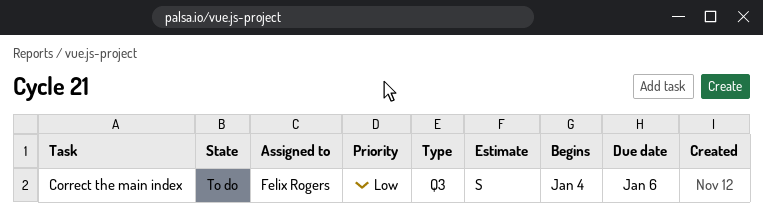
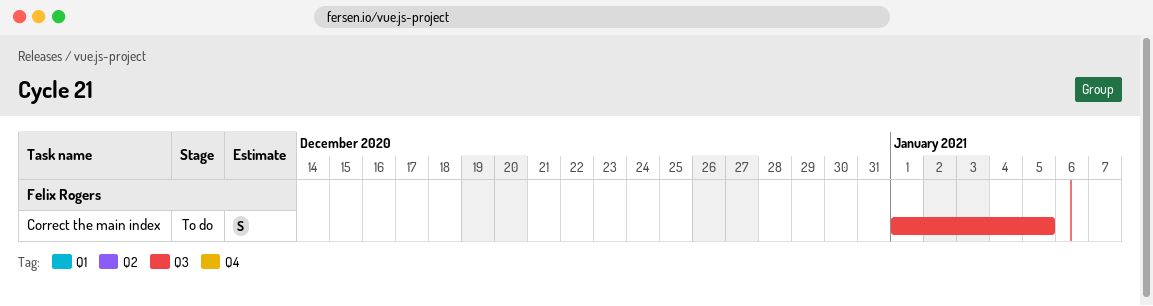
Correct the main index, start: Jan 4 -> Jan 1
Correct the main index, due: Jan 6 -> Jan 5

